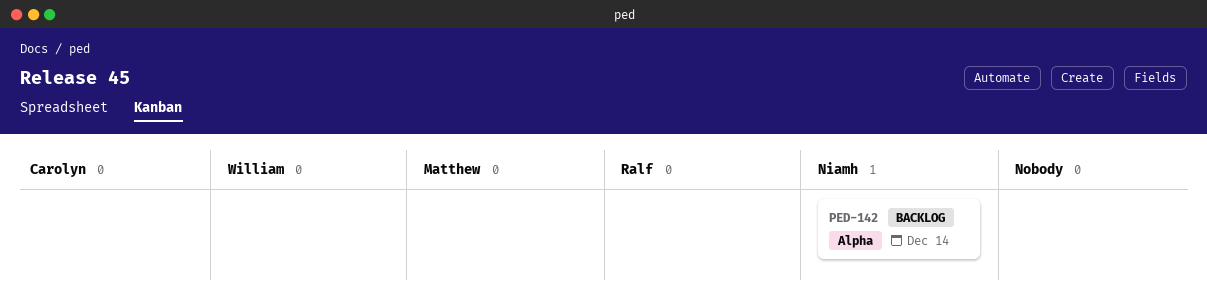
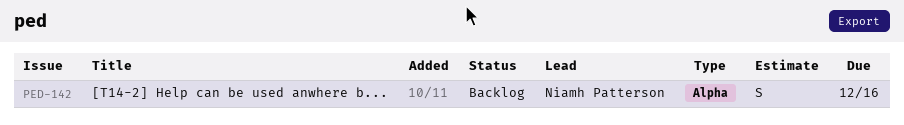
PED-142, due: Dec 14 -> Dec 16

